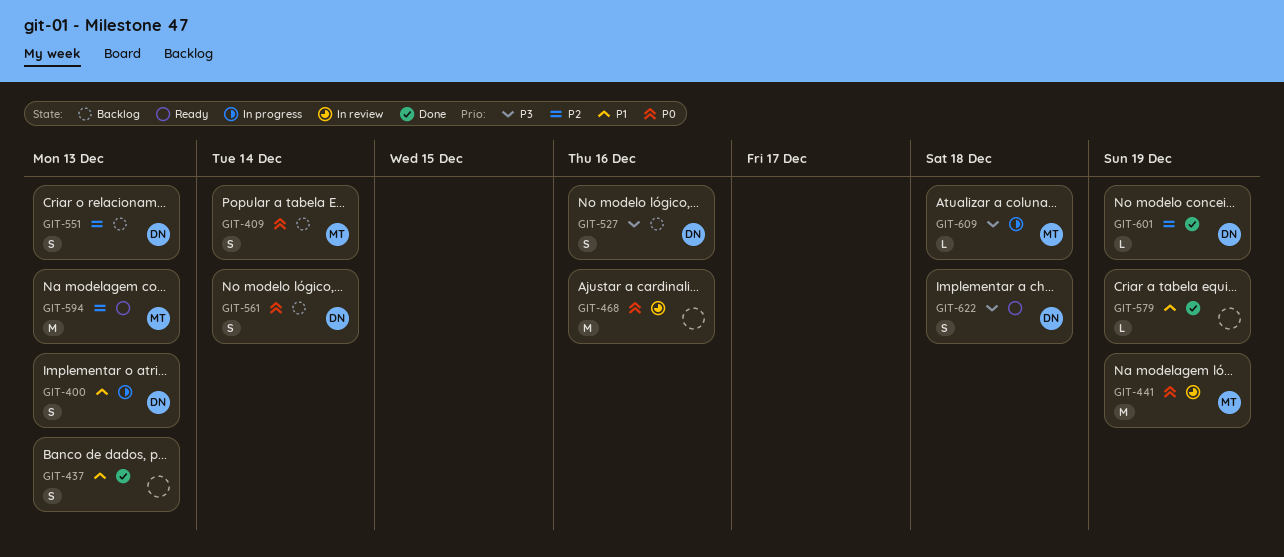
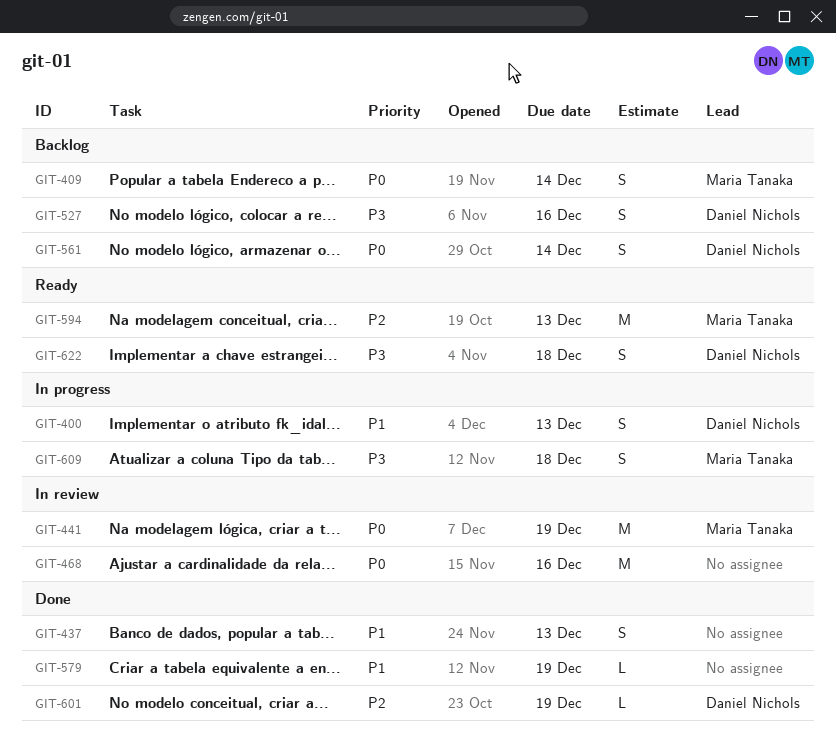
GIT-551: present -> none
GIT-609, estimate: L -> S

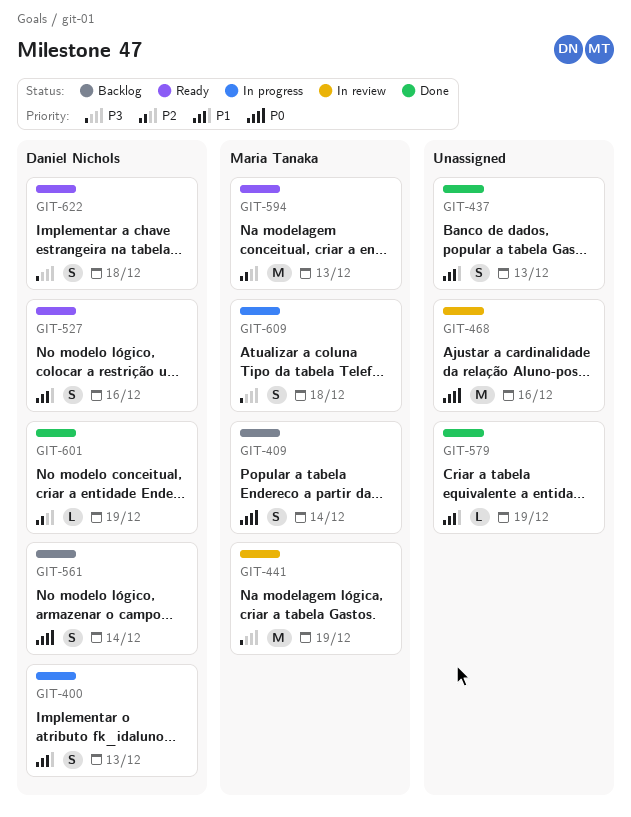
GIT-441, priority: P0 -> P3
GIT-527, status: Backlog -> Ready
GIT-527, priority: P3 -> P1

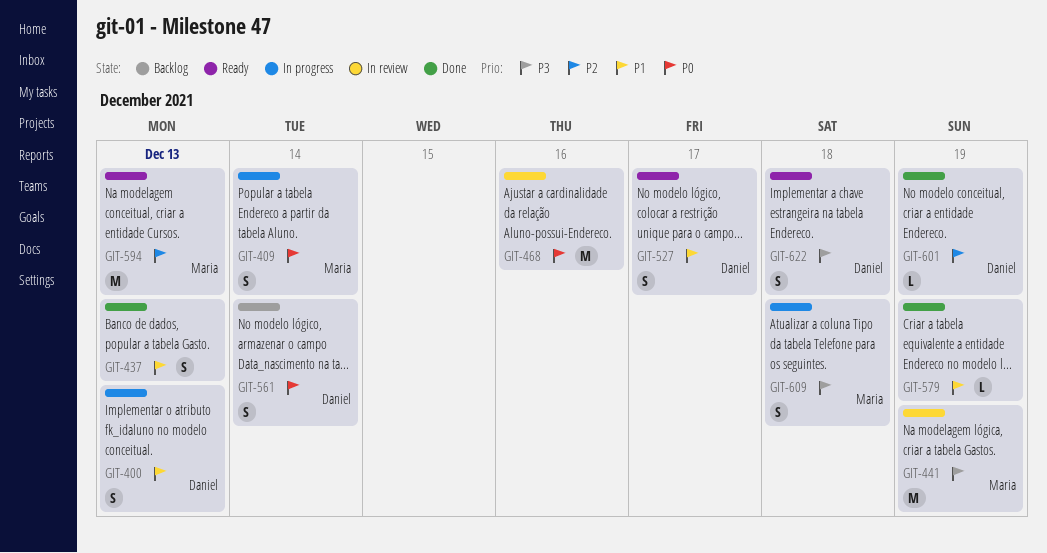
GIT-409, status: Backlog -> In progress
GIT-527, due: Dec 16 -> Dec 17

